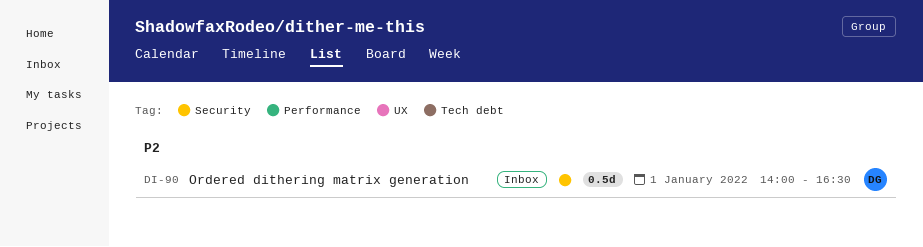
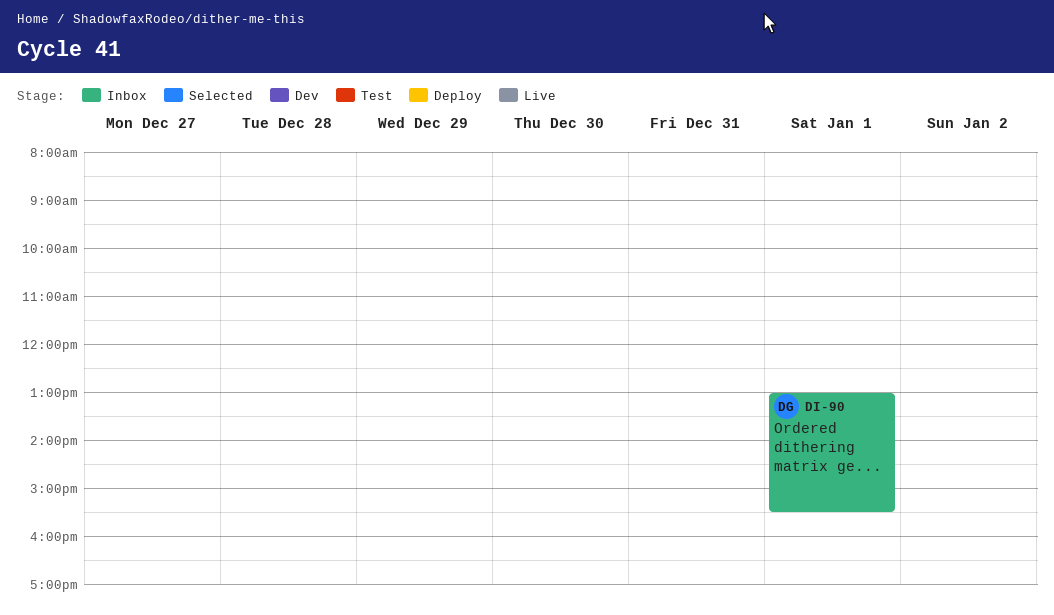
DI-90, begins: 14:00 -> 13:00
DI-90, ends: 16:30 -> 15:30

